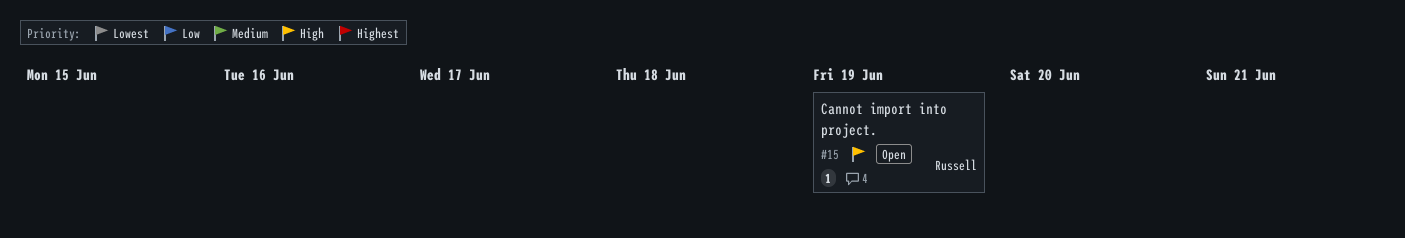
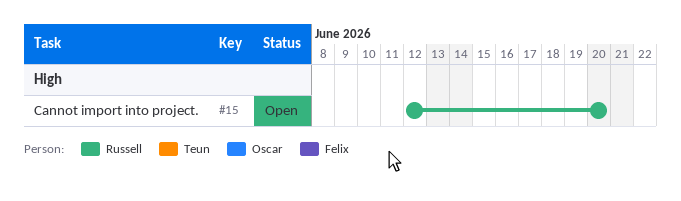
#15, due: Jun 19 -> Jun 20

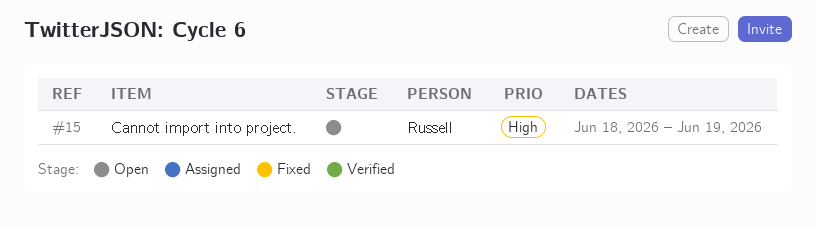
#15, start: Jun 12 -> Jun 18
#15, due: Jun 20 -> Jun 19

